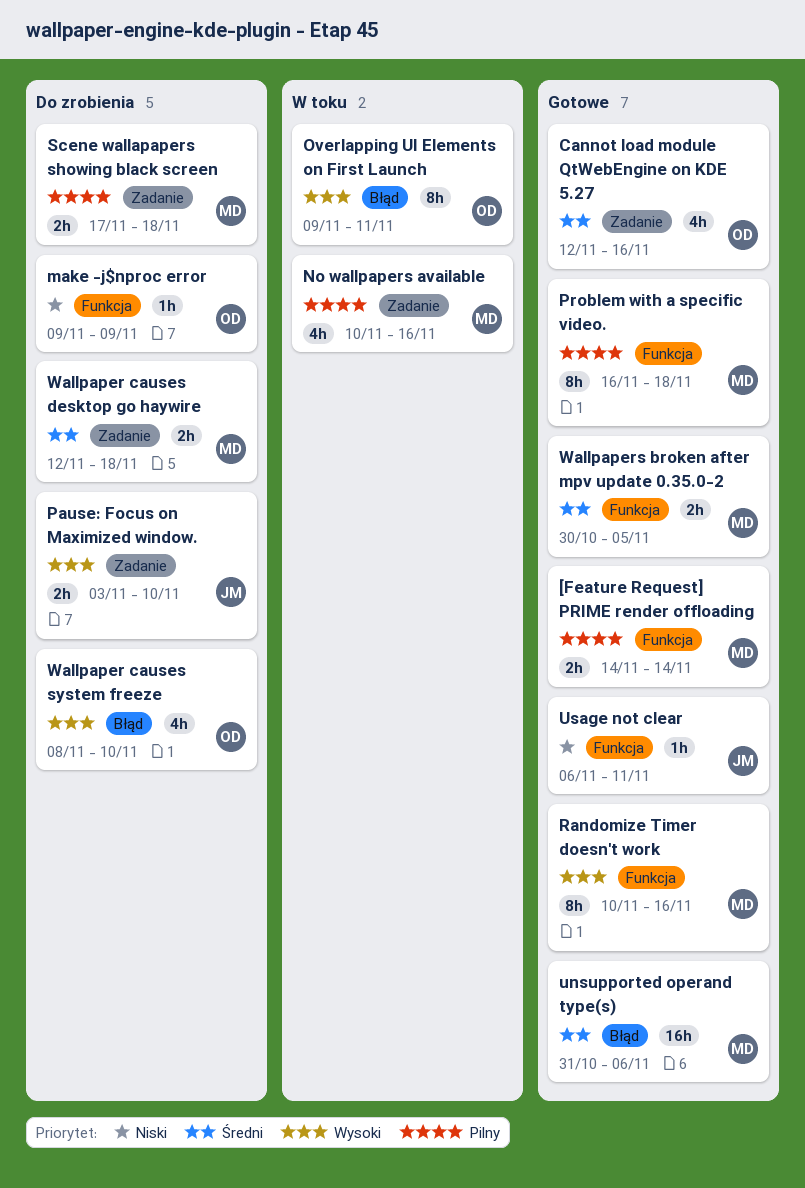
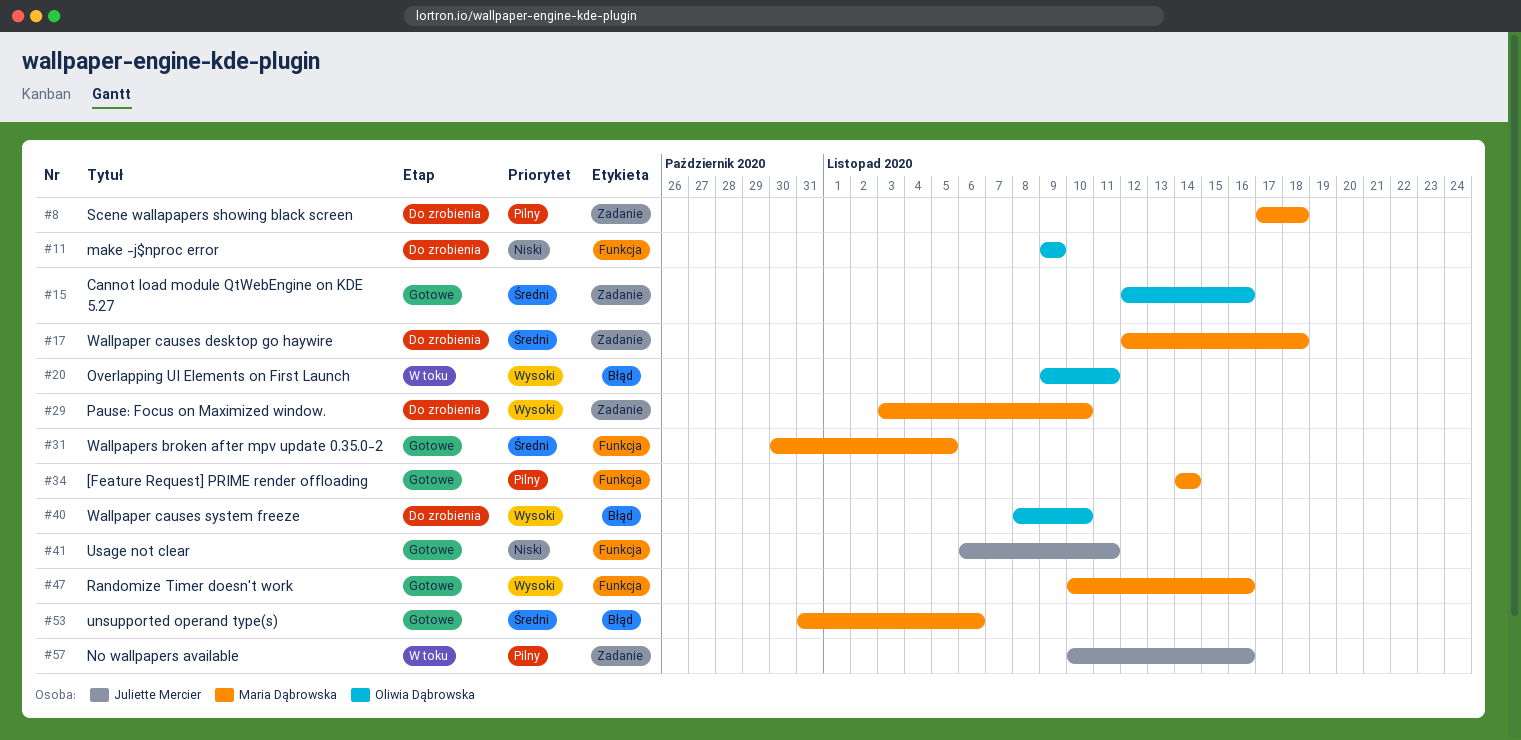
No wallpapers available, owner: Maria Dąbrowska -> Juliette Mercier
Pause: Focus on Maximized window., owner: Juliette Mercier -> Maria Dąbrowska
Problem with a specific video.: present -> none

